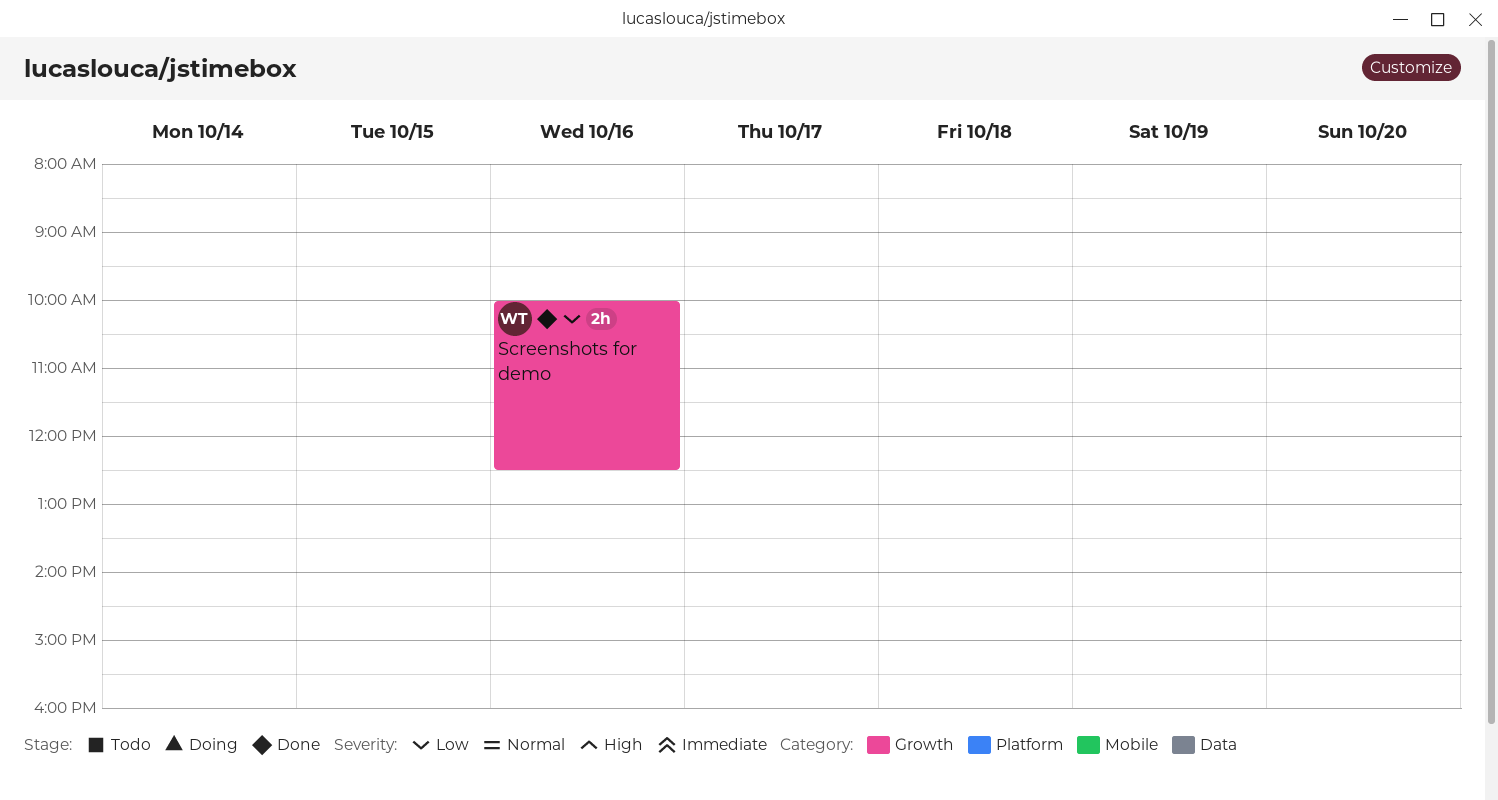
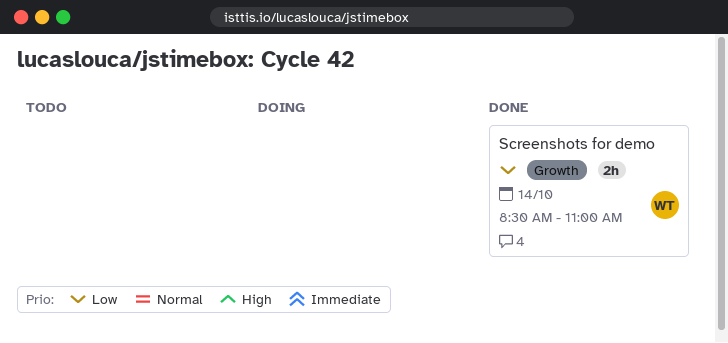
Screenshots for demo, day: Oct 16 -> Oct 14
Screenshots for demo, begins: 10:00 -> 08:30
Screenshots for demo, ends: 12:30 -> 11:00

